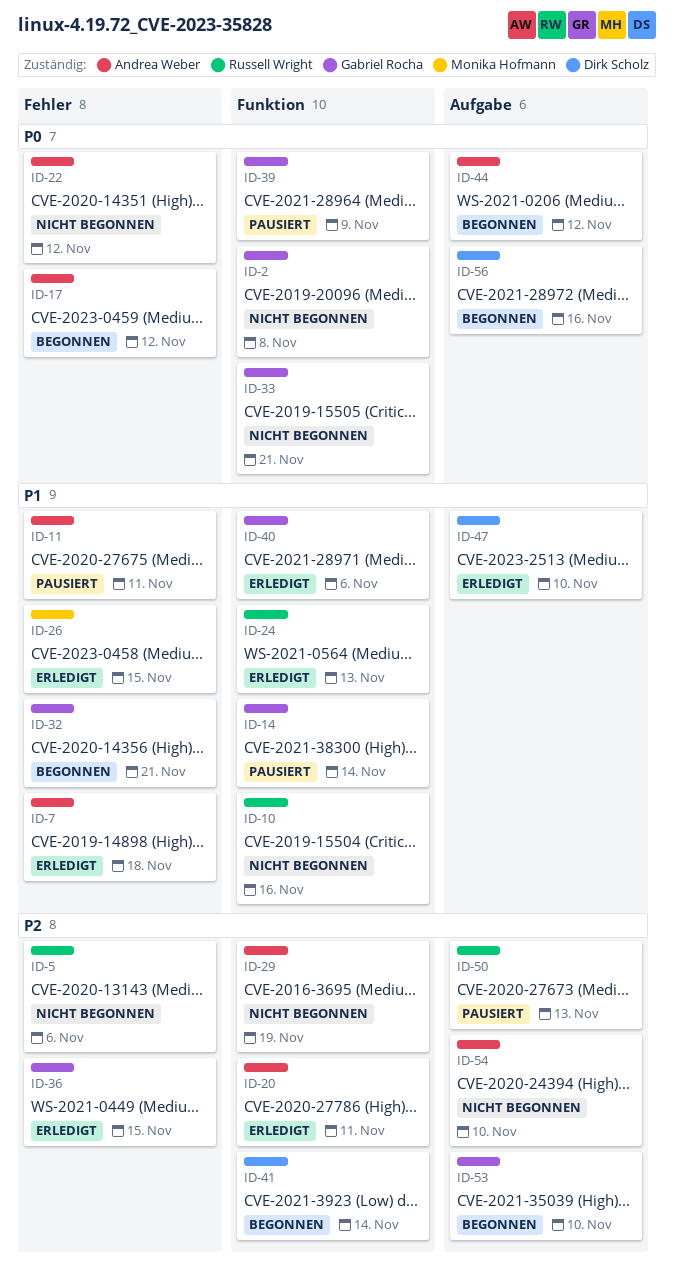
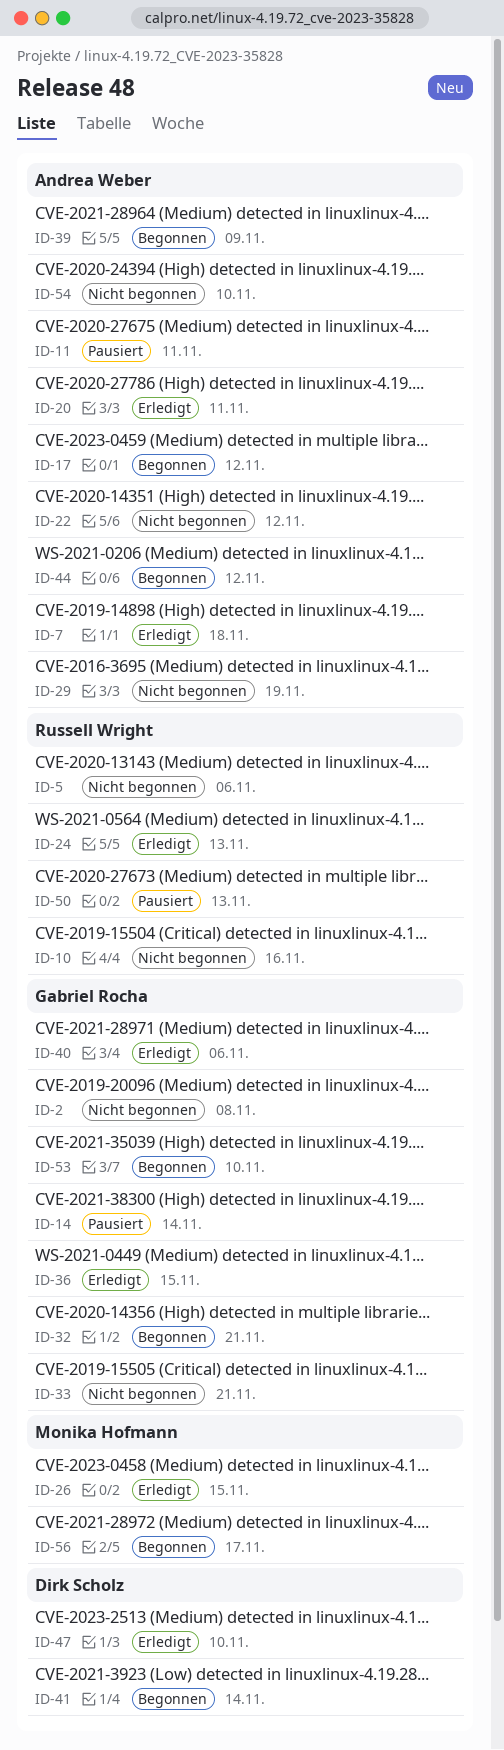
ID-39, status: Pausiert -> Begonnen
ID-39, owner: Gabriel Rocha -> Andrea Weber
ID-56, owner: Dirk Scholz -> Monika Hofmann
ID-56, due: Nov 16 -> Nov 17

